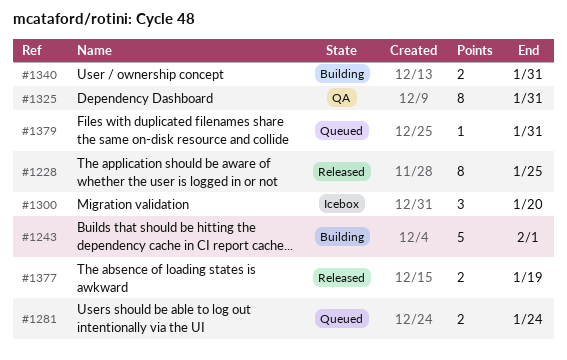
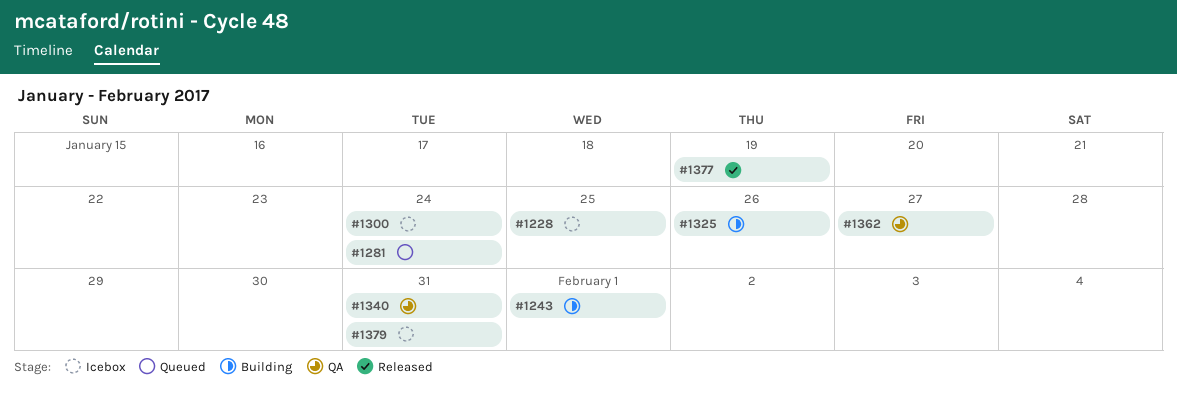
#1228, status: Released -> Icebox
#1300, due: Jan 20 -> Jan 24
#1325, status: QA -> Building
#1325, due: Jan 31 -> Jan 26
#1340, status: Building -> QA
#1362: none -> present
#1379, status: Queued -> Icebox

